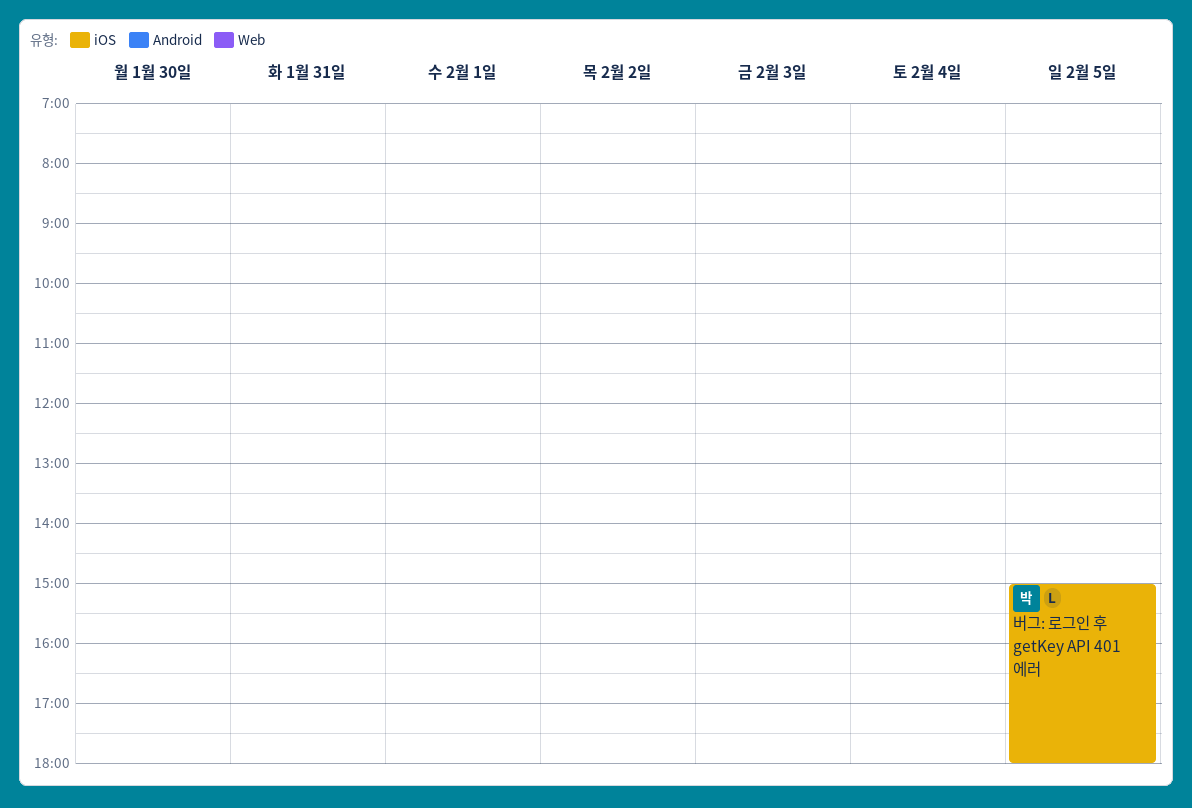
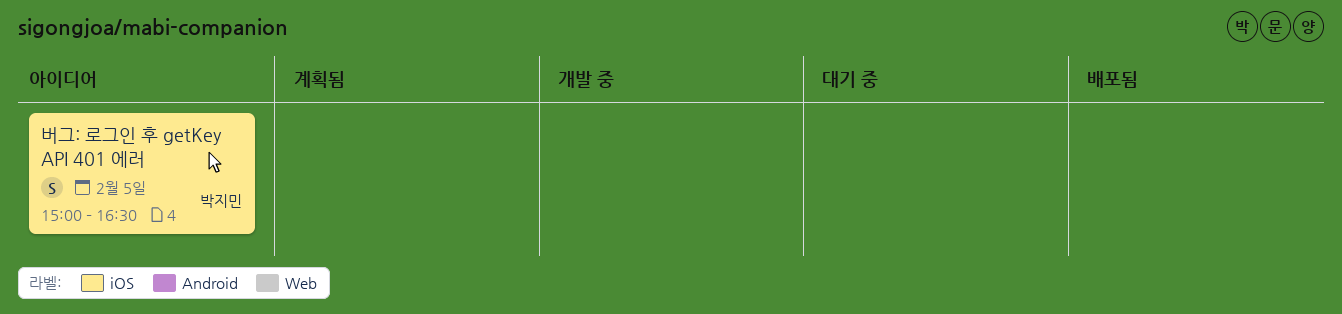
버그: 로그인 후 getKey API 401 에러, estimate: L -> S
버그: 로그인 후 getKey API 401 에러, ends: 18:00 -> 16:30

